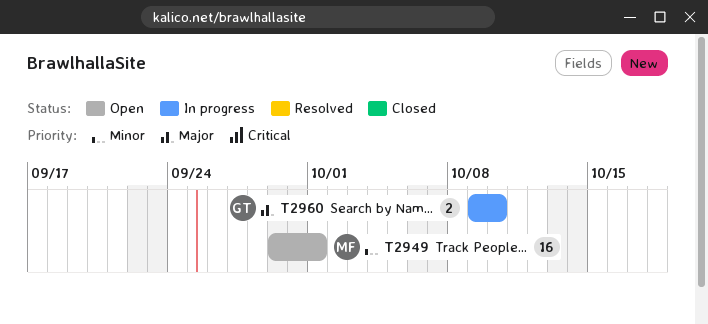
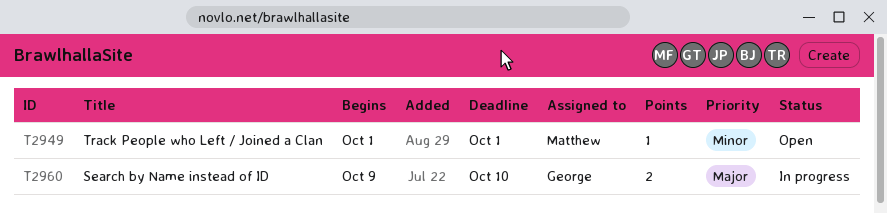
T2949, estimate: 16 -> 1
T2949, start: Sep 29 -> Oct 1

